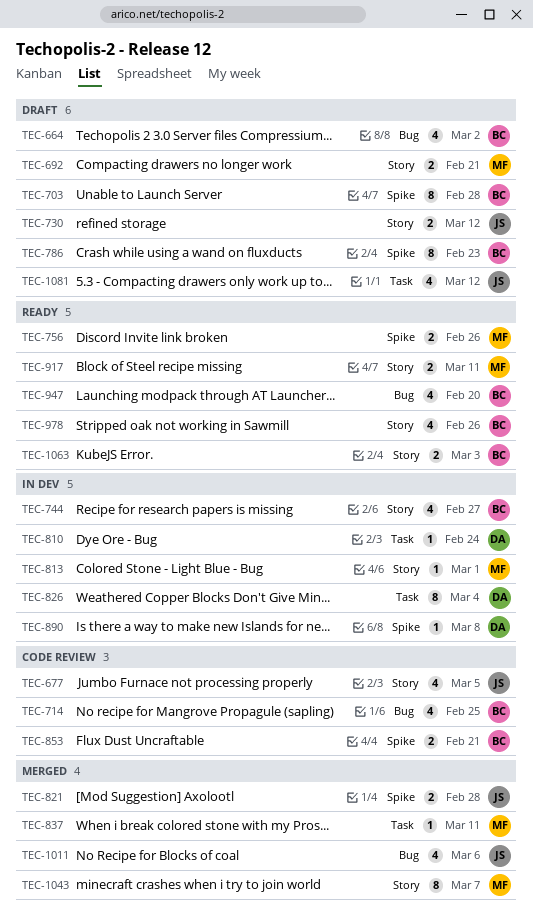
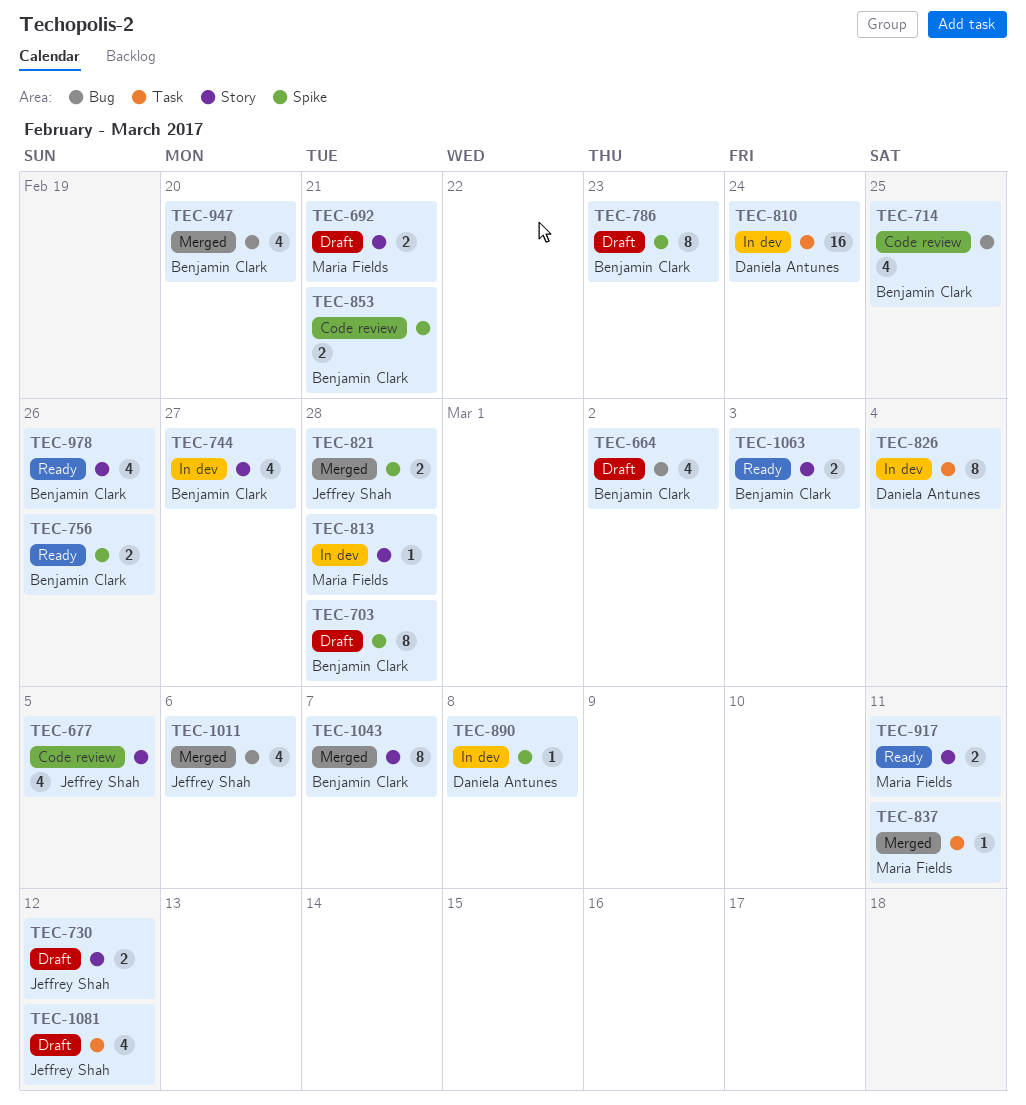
TEC-756, owner: Maria Fields -> Benjamin Clark
TEC-810, estimate: 1 -> 16
TEC-813, due: Mar 1 -> Feb 28
TEC-947, status: Ready -> Merged
TEC-1043, owner: Maria Fields -> Benjamin Clark

